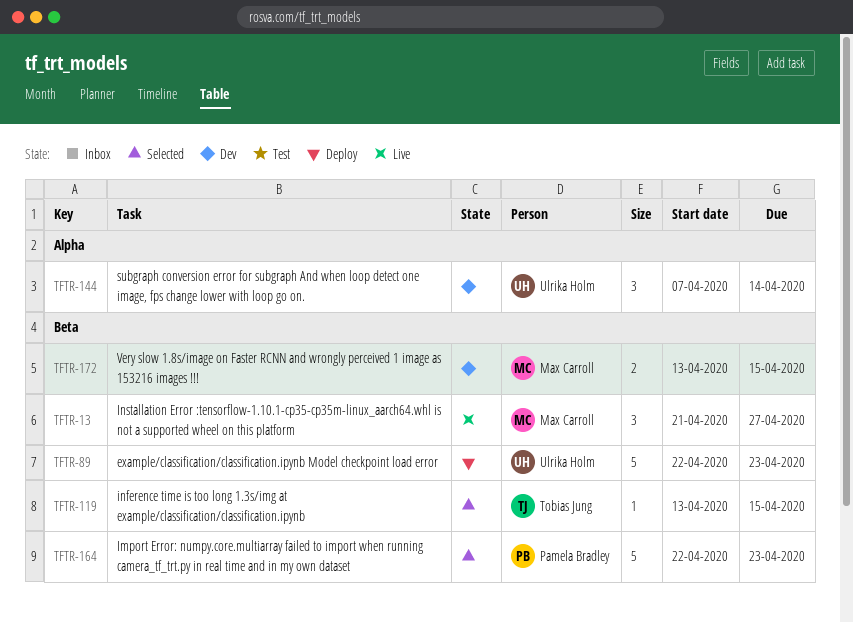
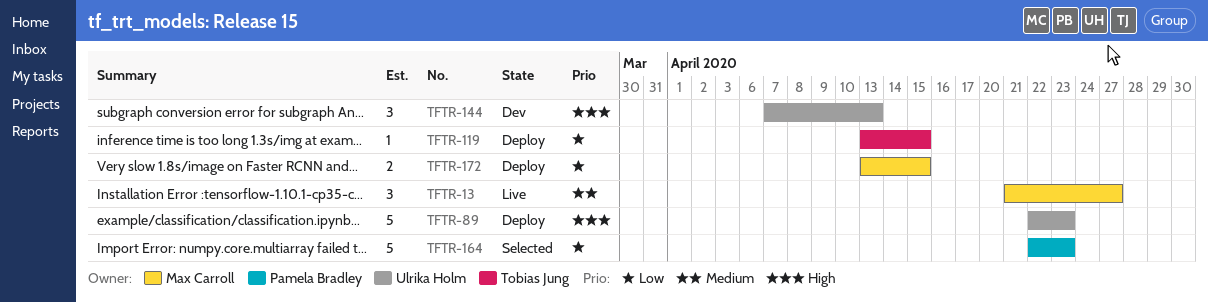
TFTR-119, status: Selected -> Deploy
TFTR-144, due: Apr 14 -> Apr 13
TFTR-172, status: Dev -> Deploy

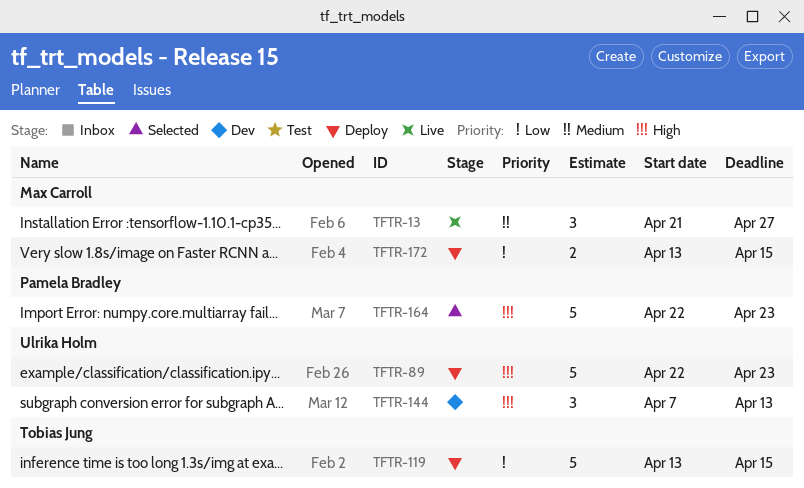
TFTR-119, estimate: 1 -> 5
TFTR-164, priority: Low -> High

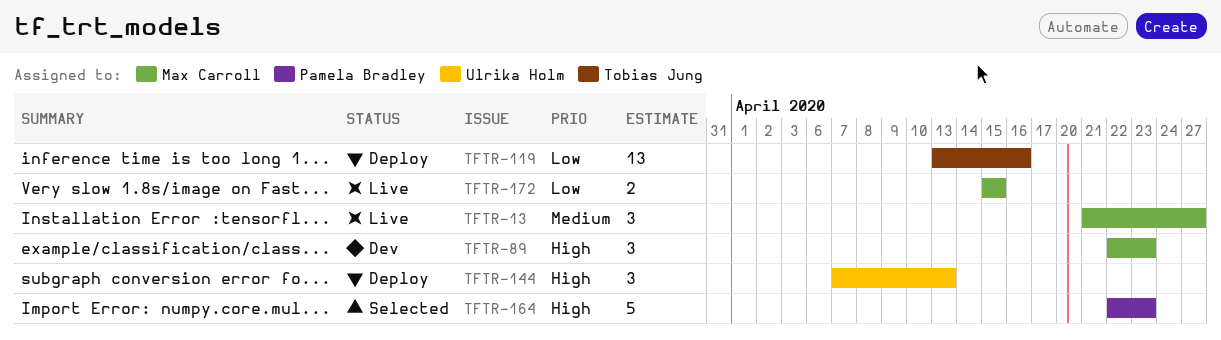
TFTR-89, status: Deploy -> Dev
TFTR-89, owner: Ulrika Holm -> Max Carroll
TFTR-89, estimate: 5 -> 3
TFTR-119, estimate: 5 -> 13
TFTR-119, due: Apr 15 -> Apr 16
TFTR-144, status: Dev -> Deploy
TFTR-172, status: Deploy -> Live
TFTR-172, start: Apr 13 -> Apr 15

